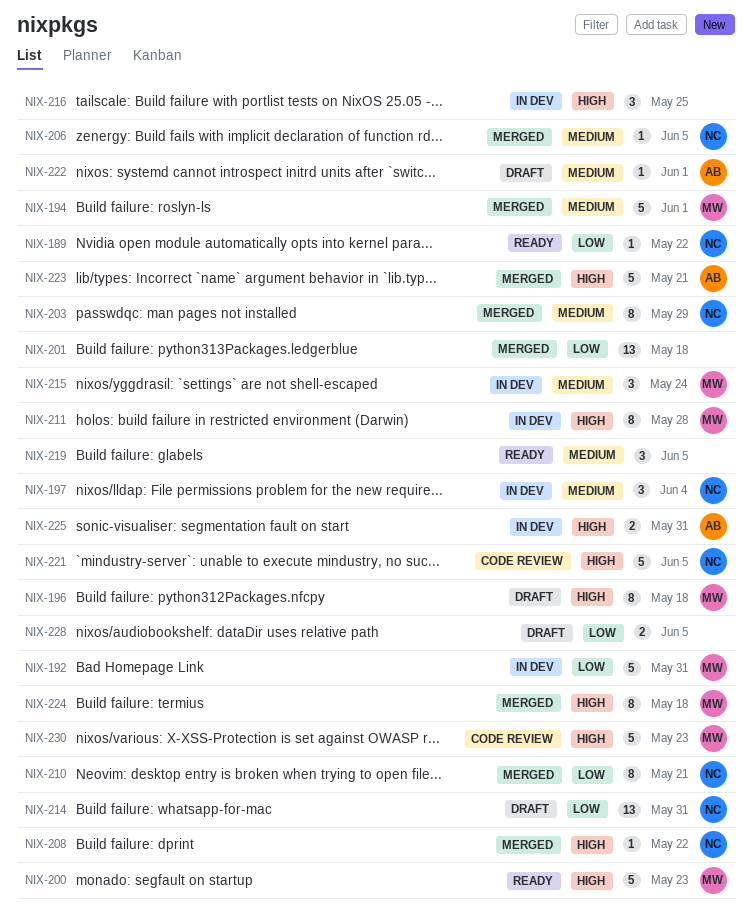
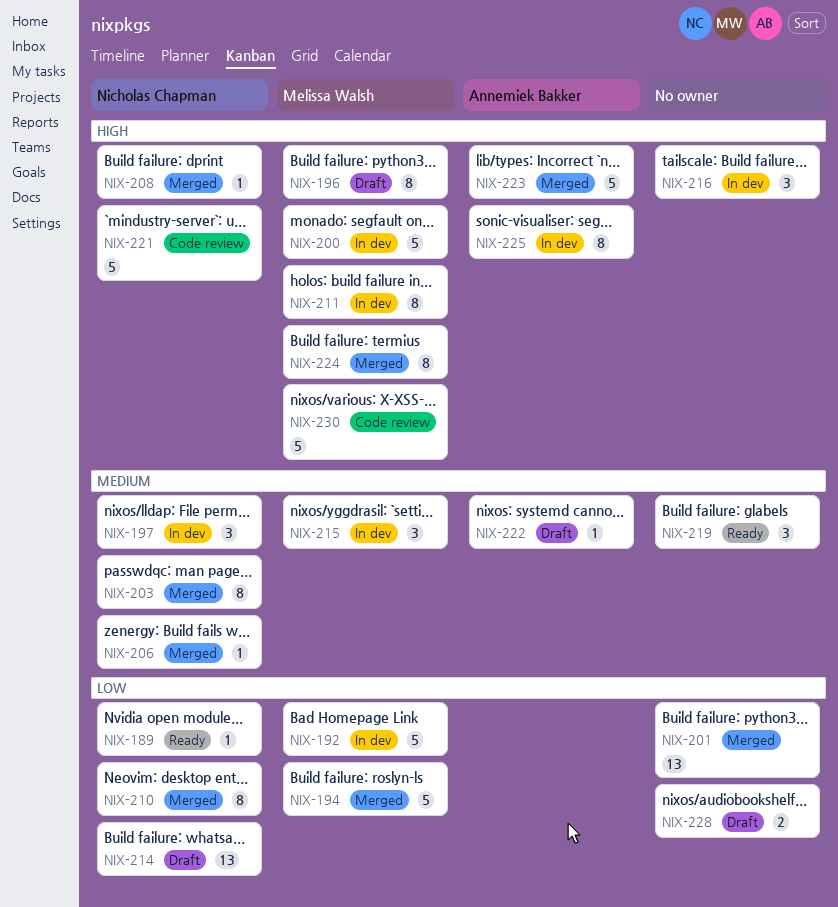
NIX-194, priority: Medium -> Low
NIX-200, status: Ready -> In dev
NIX-225, estimate: 2 -> 8

